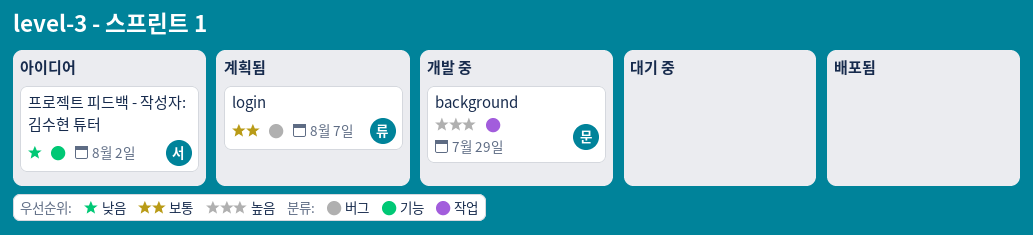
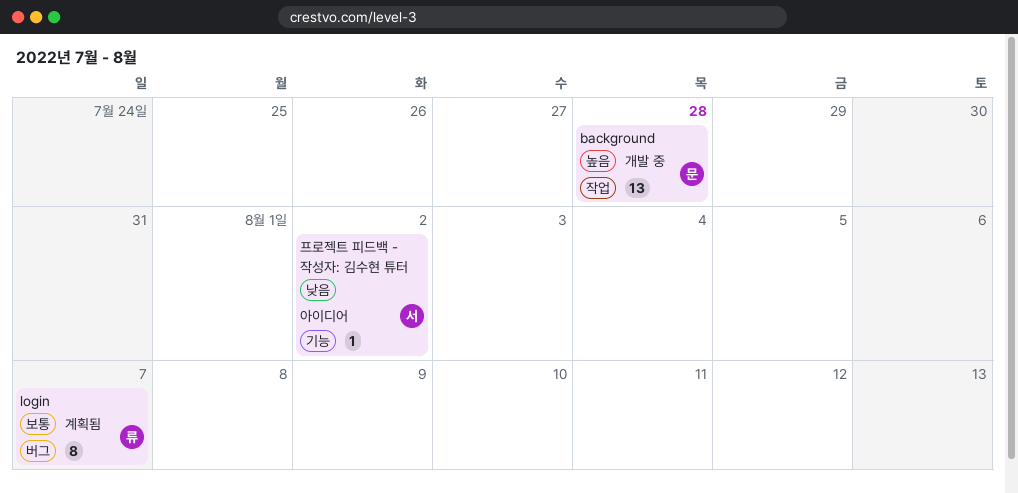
background, due: Jul 29 -> Jul 28

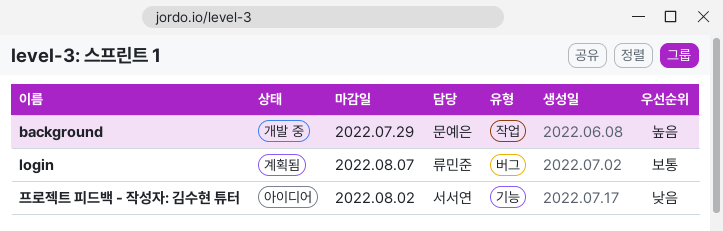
background, due: Jul 28 -> Jul 29

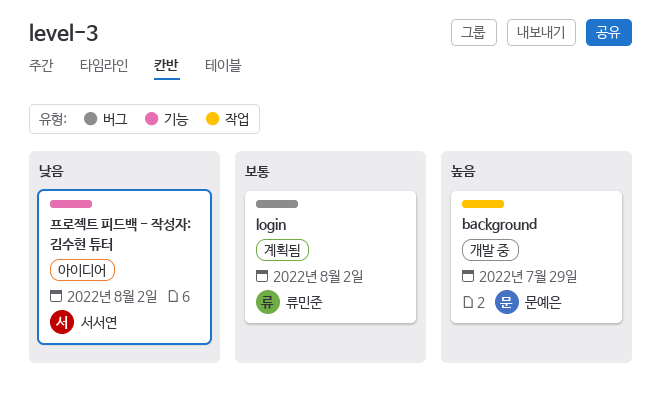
login, due: Aug 7 -> Aug 2

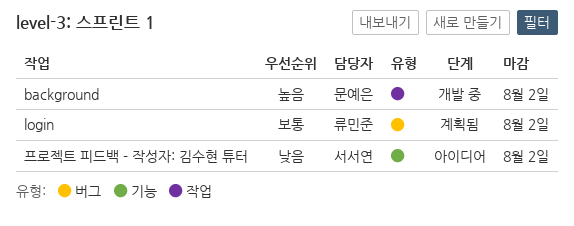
background, due: Jul 29 -> Aug 2

